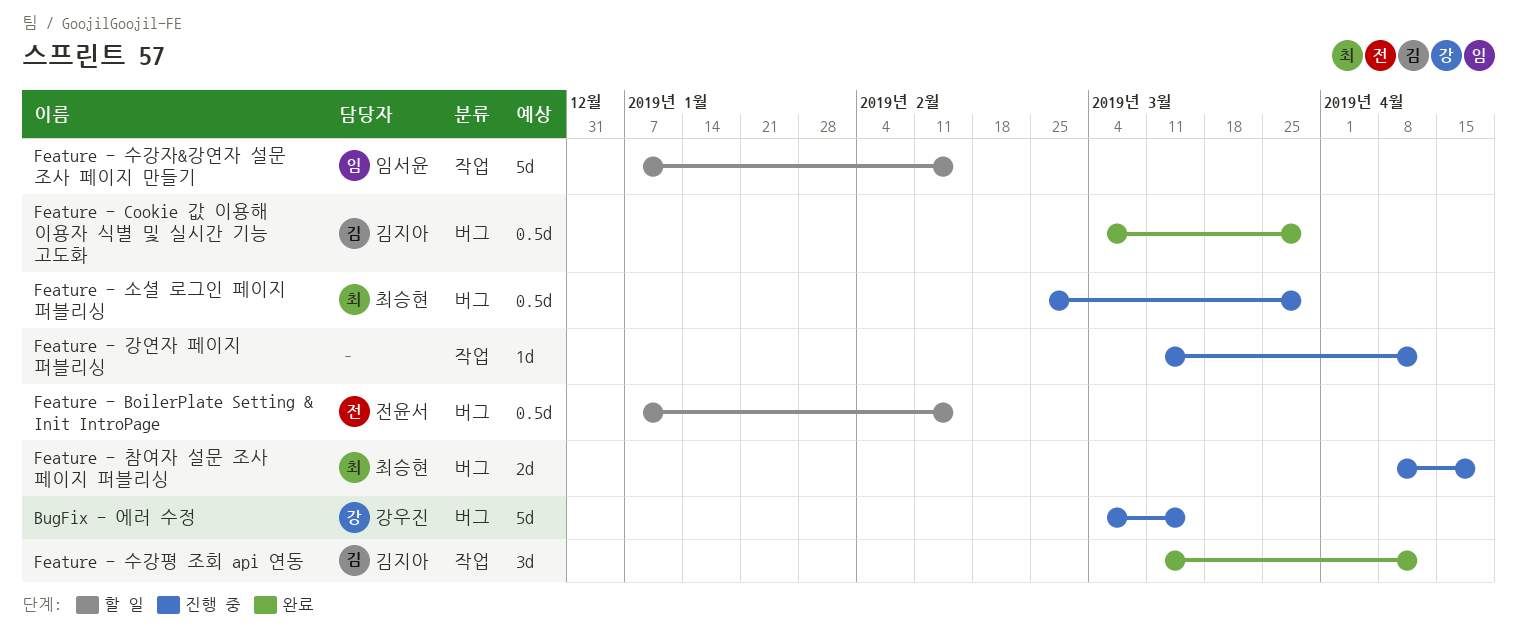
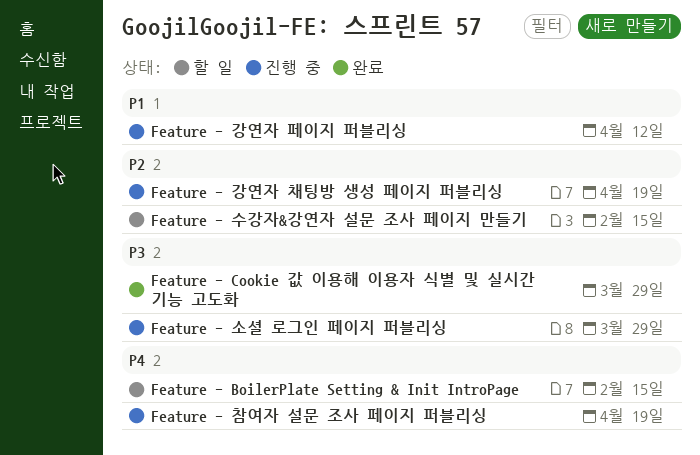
BugFix - 에러 수정: present -> none
Feature - 강연자 채팅방 생성 페이지 퍼블리싱: none -> present
Feature - 수강평 조회 api 연동: present -> none

